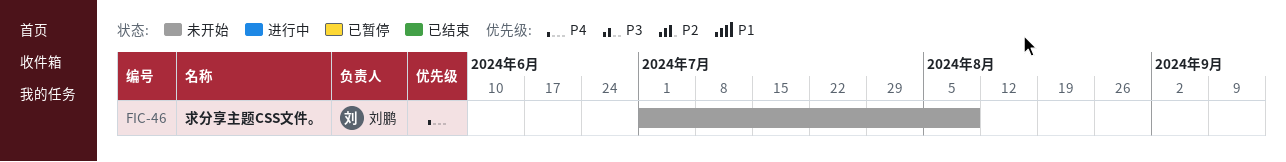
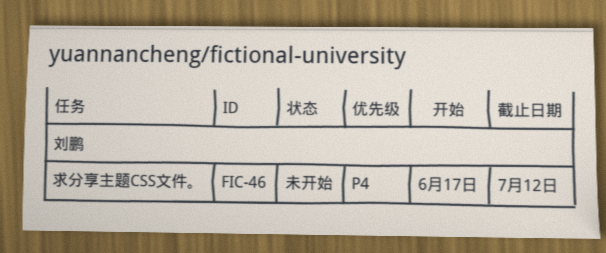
FIC-46, start: Jul 1 -> Jun 17
FIC-46, due: Aug 9 -> Jul 12

